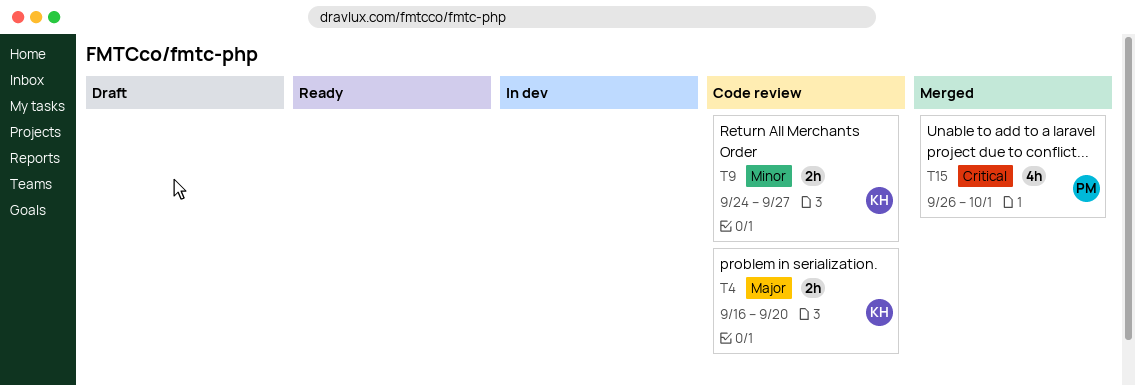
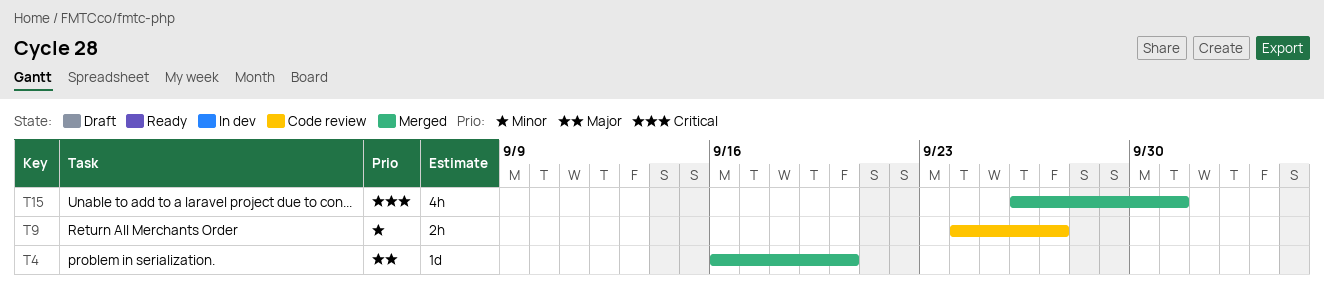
T4, status: Code review -> Merged
T4, estimate: 2h -> 1d

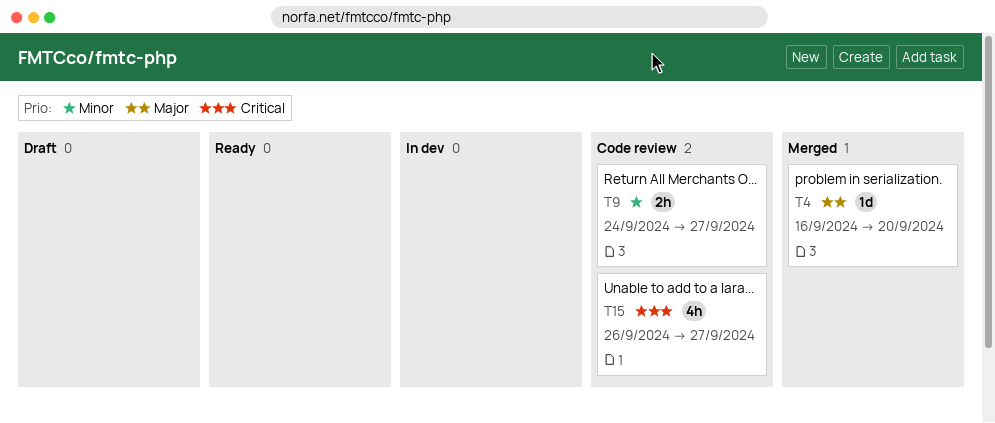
T15, status: Merged -> Code review
T15, due: Oct 1 -> Sep 27

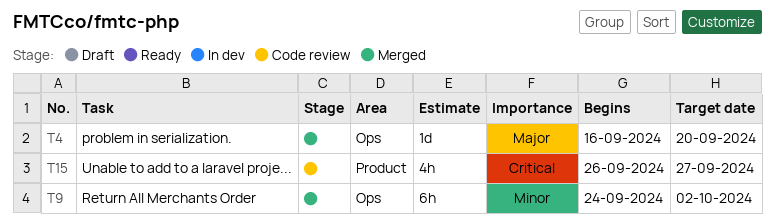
T9, status: Code review -> Merged
T9, estimate: 2h -> 6h
T9, due: Sep 27 -> Oct 2

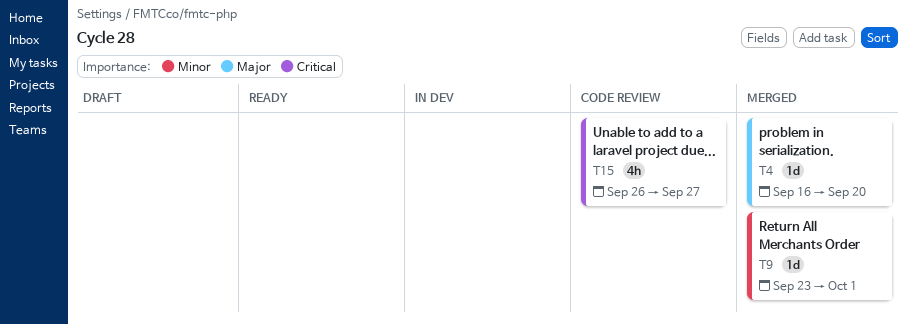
T9, estimate: 6h -> 1d
T9, start: Sep 24 -> Sep 23
T9, due: Oct 2 -> Oct 1

